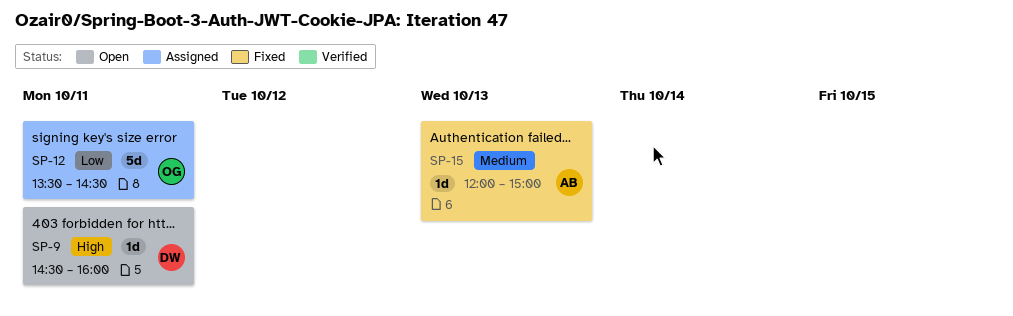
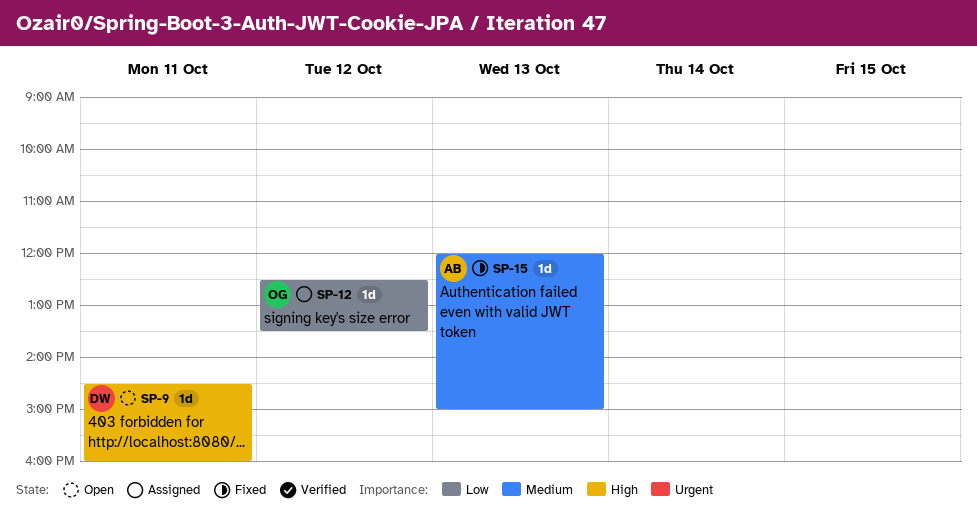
SP-12, estimate: 5d -> 1d
SP-12, day: Oct 11 -> Oct 12
SP-12, begins: 13:30 -> 12:30
SP-12, ends: 14:30 -> 13:30

